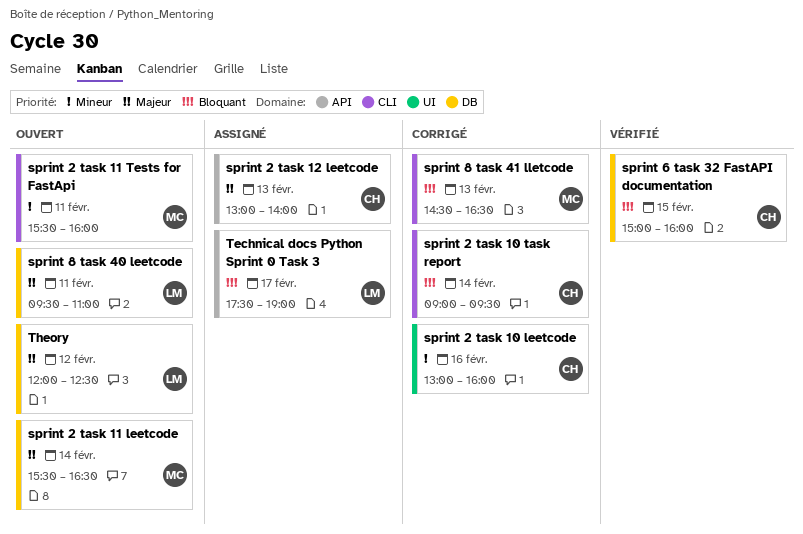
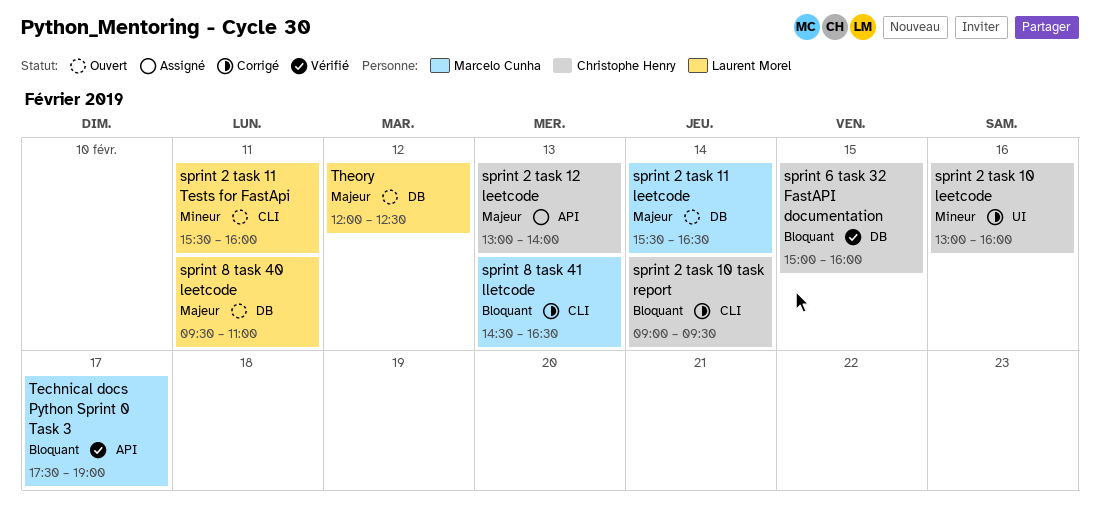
sprint 2 task 11 Tests for FastApi, owner: Marcelo Cunha -> Laurent Morel
Technical docs Python Sprint 0 Task 3, status: Assigné -> Vérifié
Technical docs Python Sprint 0 Task 3, owner: Laurent Morel -> Marcelo Cunha

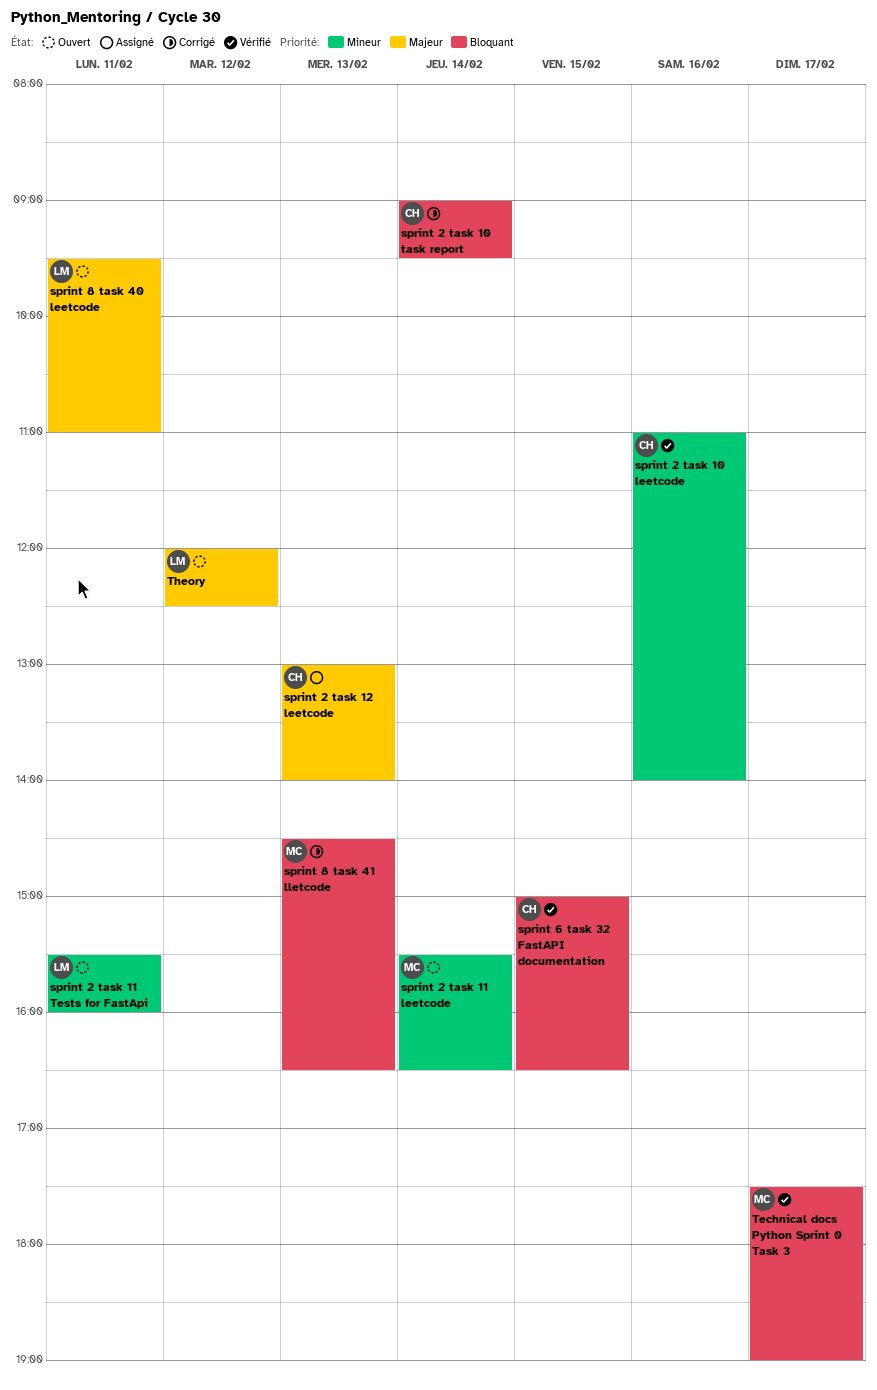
sprint 2 task 10 leetcode, status: Corrigé -> Vérifié
sprint 2 task 10 leetcode, begins: 13:00 -> 11:00
sprint 2 task 10 leetcode, ends: 16:00 -> 14:00
sprint 2 task 11 leetcode, priority: Majeur -> Mineur
sprint 6 task 32 FastAPI documentation, ends: 16:00 -> 16:30

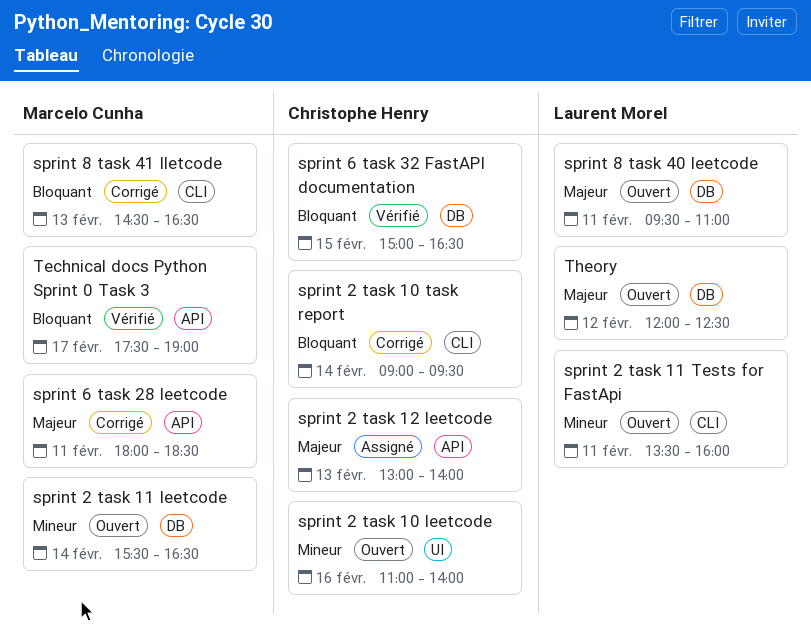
sprint 2 task 10 leetcode, status: Vérifié -> Ouvert
sprint 2 task 11 Tests for FastApi, begins: 15:30 -> 13:30
sprint 6 task 28 leetcode: none -> present

